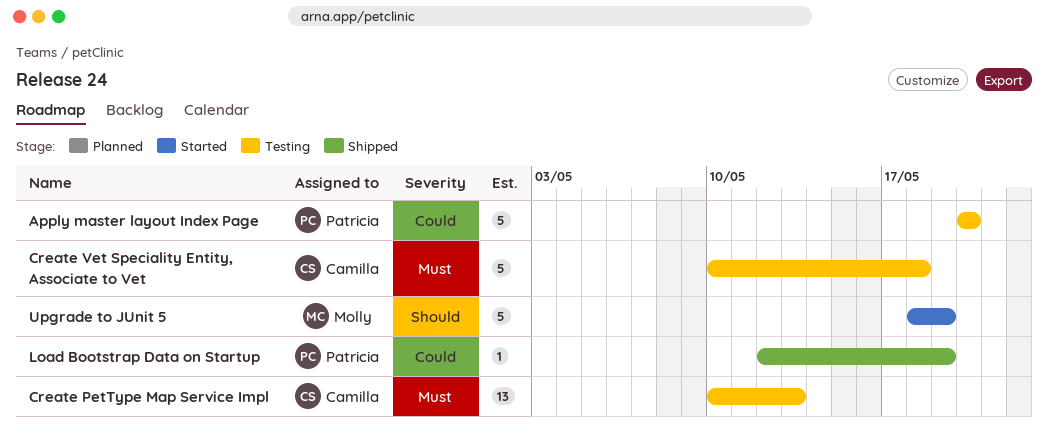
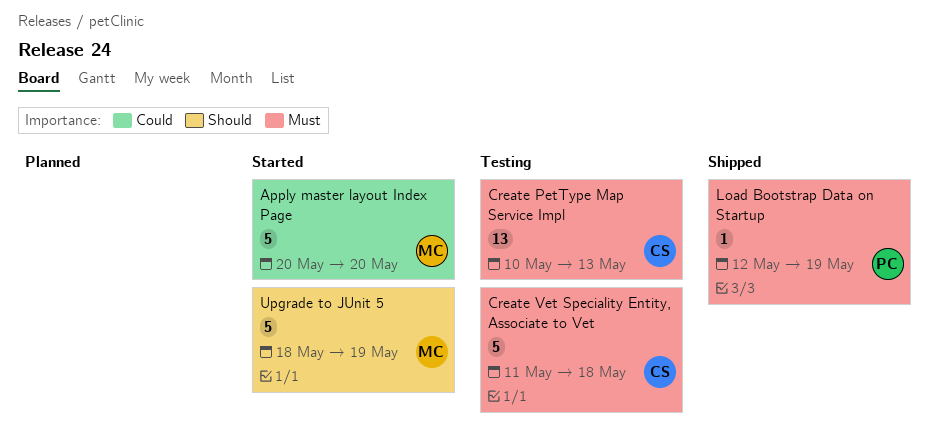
Apply master layout Index Page, status: Testing -> Started
Apply master layout Index Page, owner: Patricia -> Molly
Create Vet Speciality Entity, Associate to Vet, start: May 10 -> May 11
Load Bootstrap Data on Startup, priority: Could -> Must

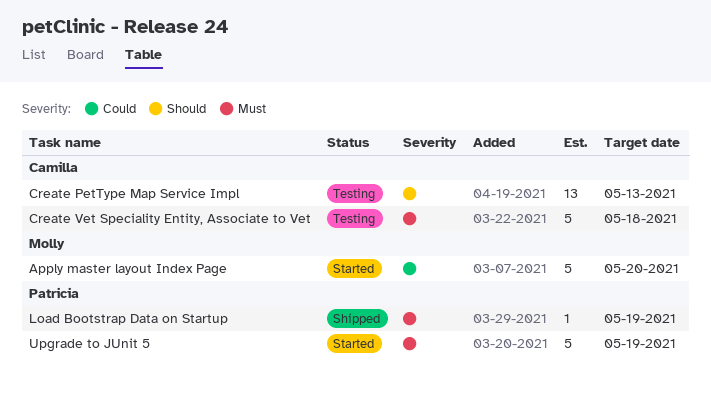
Create PetType Map Service Impl, priority: Must -> Should
Upgrade to JUnit 5, owner: Molly -> Patricia
Upgrade to JUnit 5, priority: Should -> Must

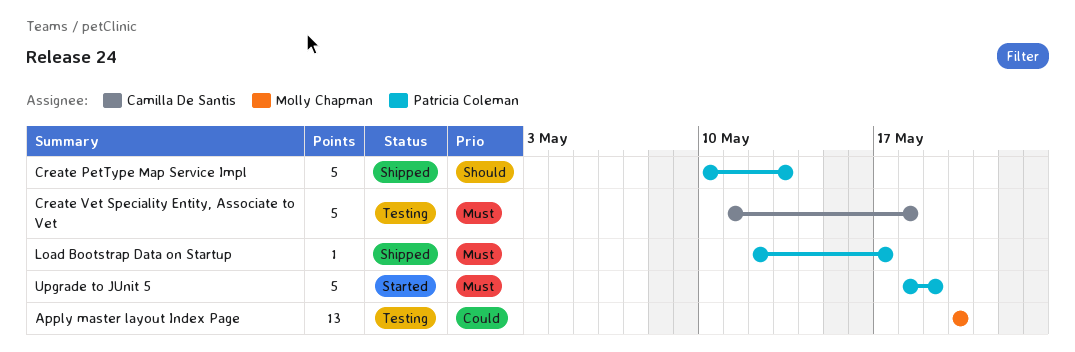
Apply master layout Index Page, status: Started -> Testing
Apply master layout Index Page, estimate: 5 -> 13
Create PetType Map Service Impl, status: Testing -> Shipped
Create PetType Map Service Impl, owner: Camilla De Santis -> Patricia Coleman
Create PetType Map Service Impl, estimate: 13 -> 5
Load Bootstrap Data on Startup, due: May 19 -> May 17

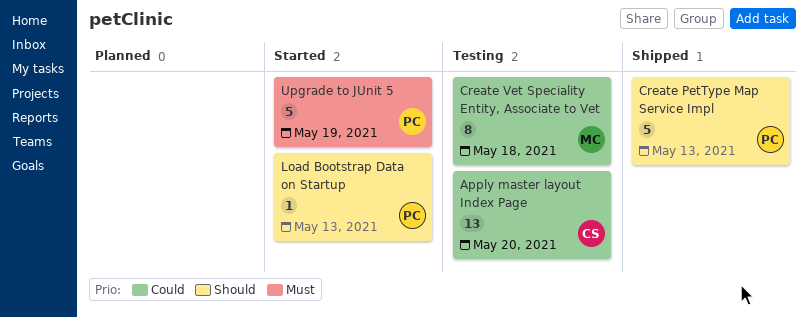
Apply master layout Index Page, owner: Molly Chapman -> Camilla De Santis
Create Vet Speciality Entity, Associate to Vet, owner: Camilla De Santis -> Molly Chapman
Create Vet Speciality Entity, Associate to Vet, priority: Must -> Could
Create Vet Speciality Entity, Associate to Vet, estimate: 5 -> 8
Load Bootstrap Data on Startup, status: Shipped -> Started
Load Bootstrap Data on Startup, priority: Must -> Should
Load Bootstrap Data on Startup, due: May 17 -> May 13

